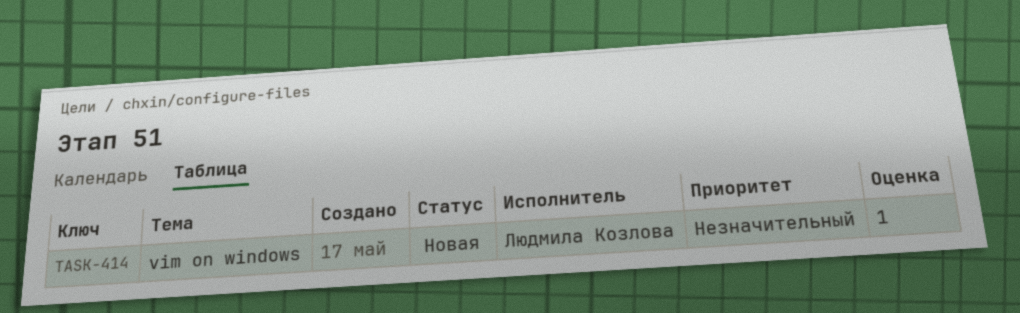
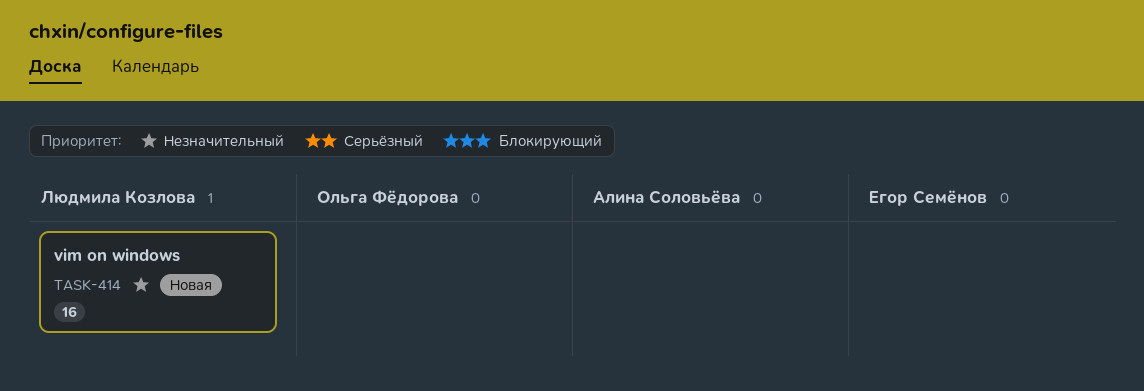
TASK-414, estimate: 1 -> 16

